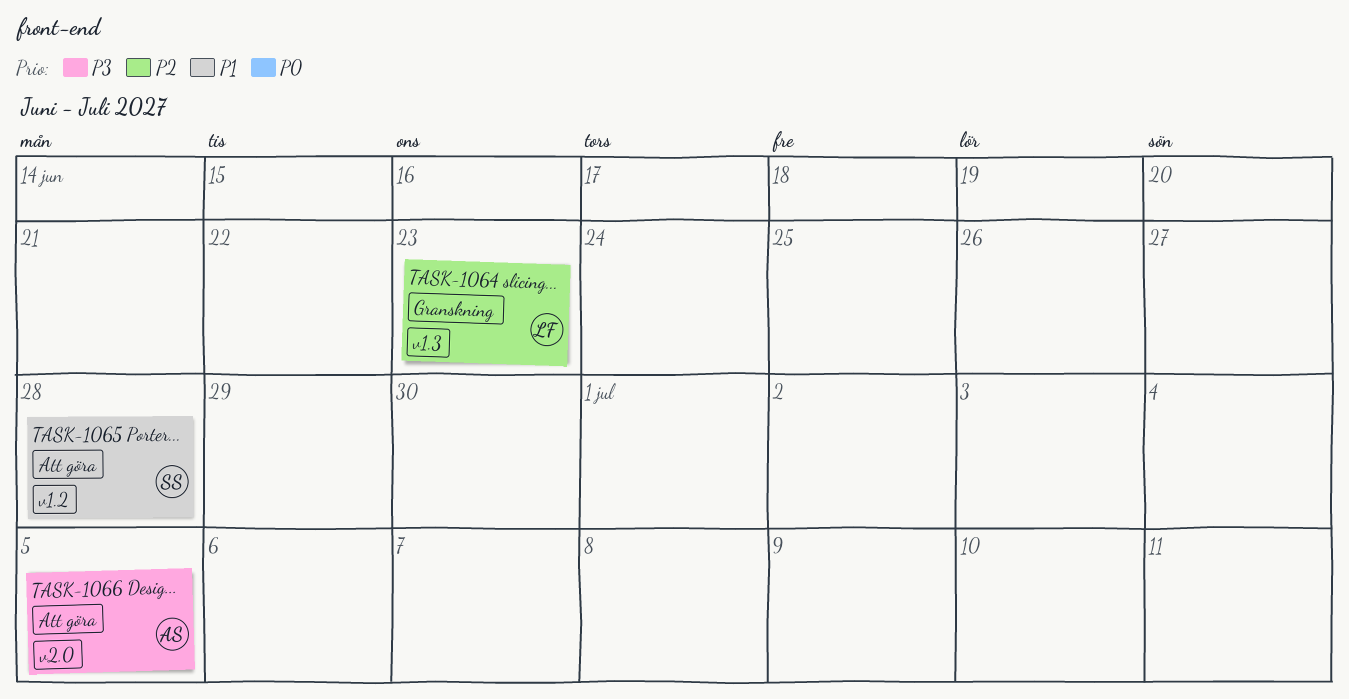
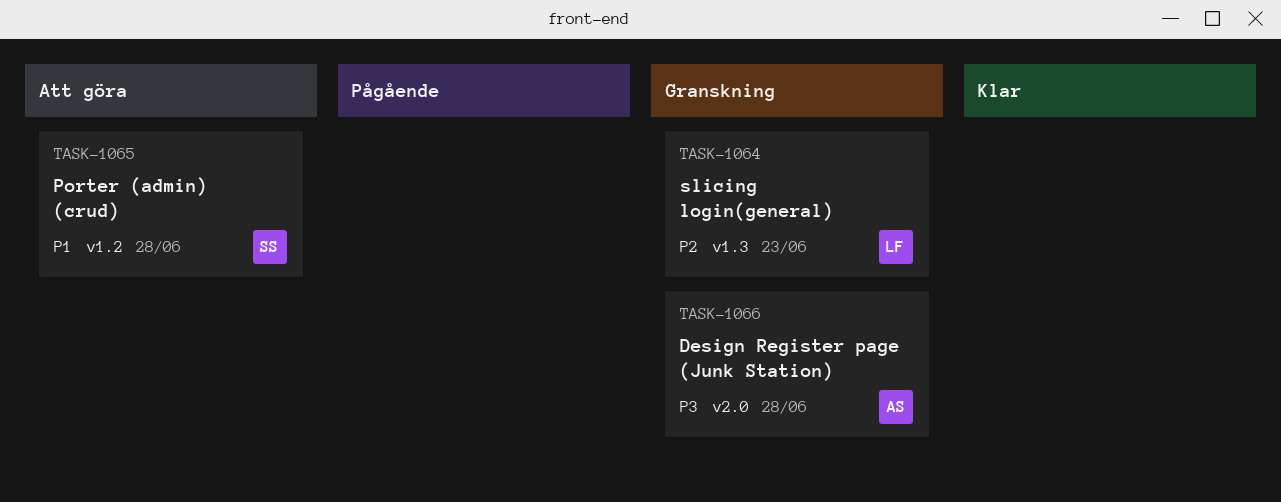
TASK-1066, status: Att göra -> Granskning
TASK-1066, due: Jul 5 -> Jun 28

